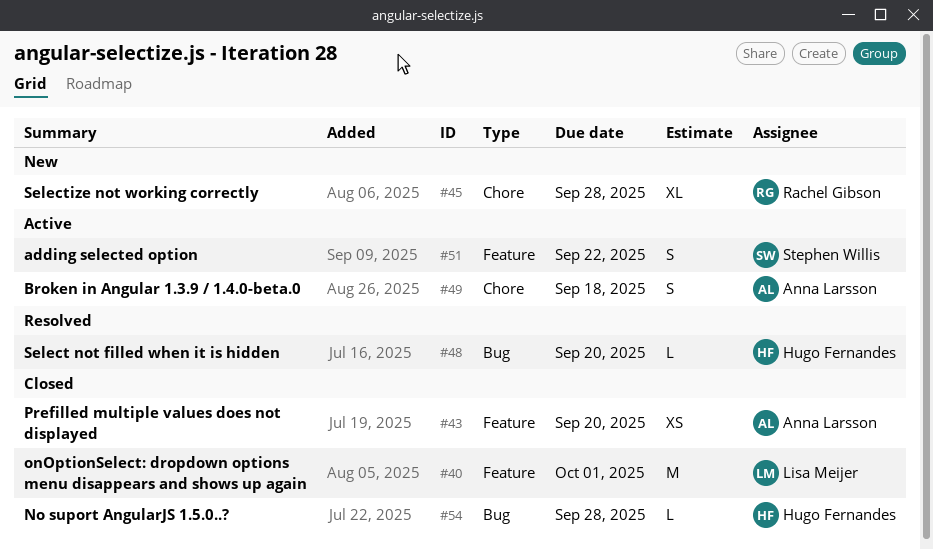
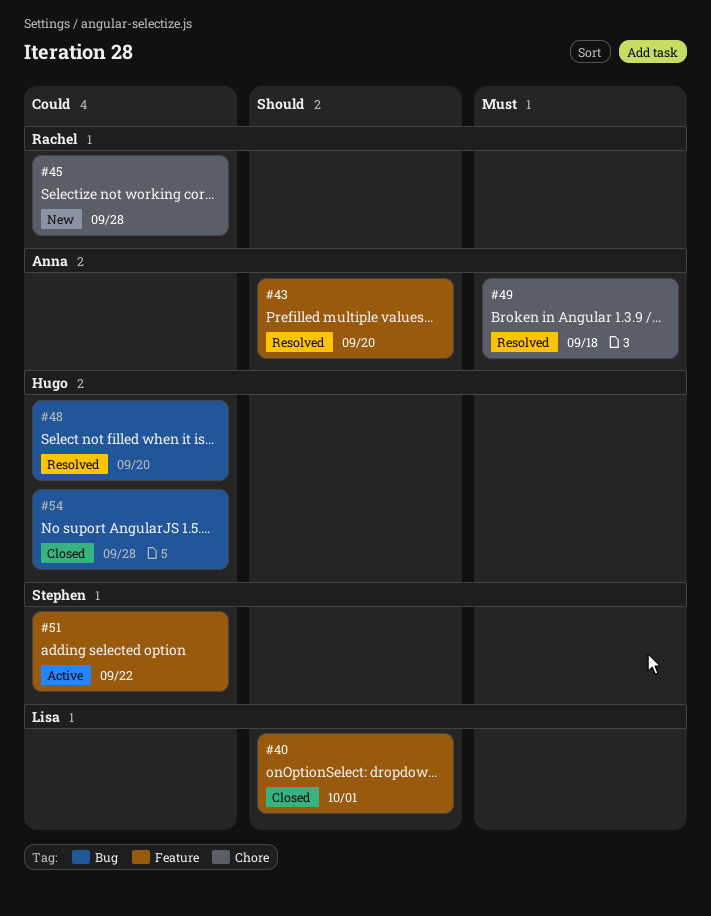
#43, status: Closed -> Resolved
#49, status: Active -> Resolved

